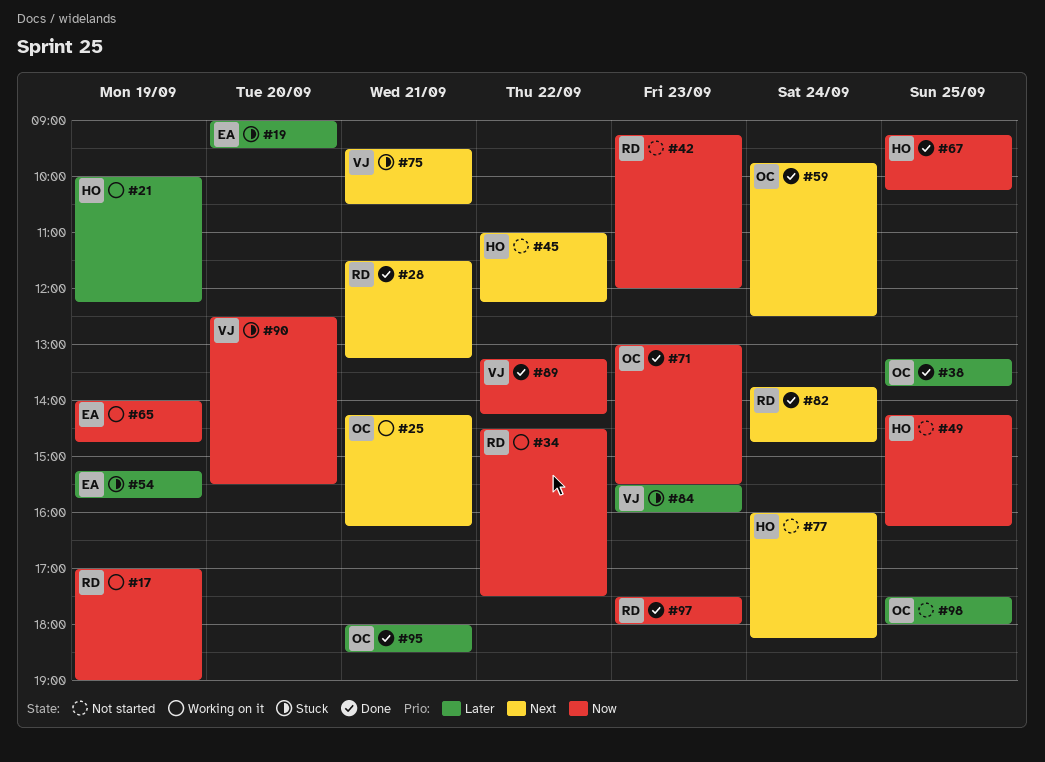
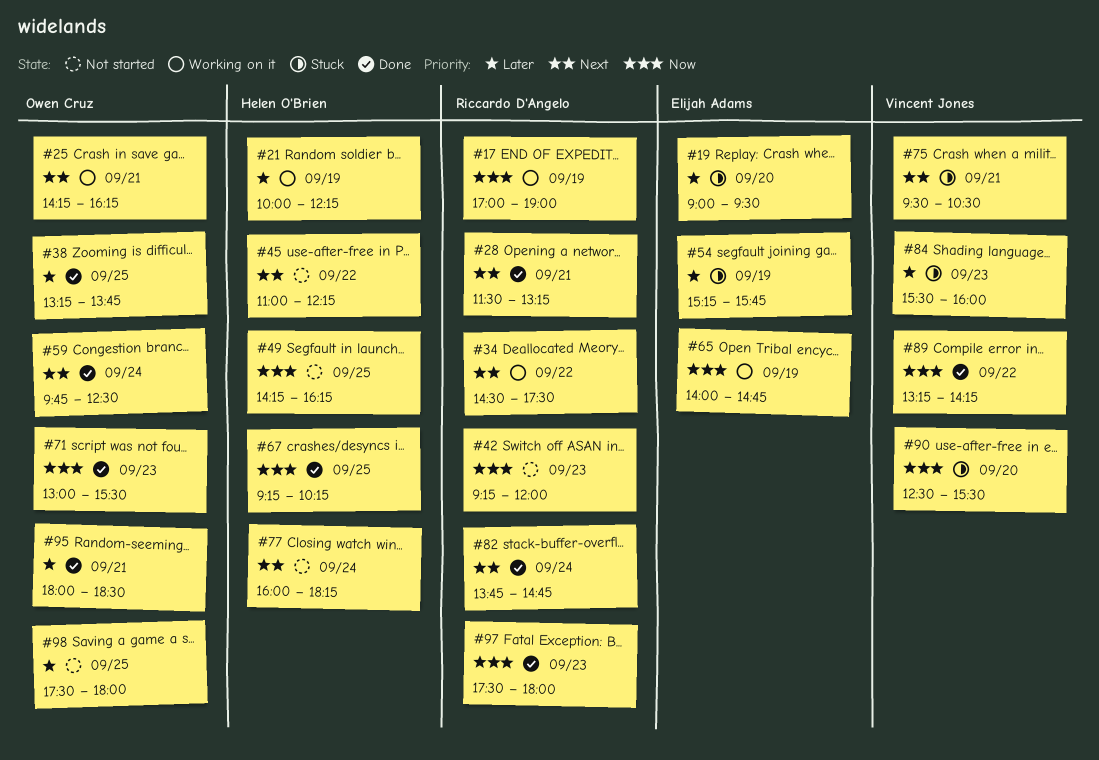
#34, priority: Now -> Next

